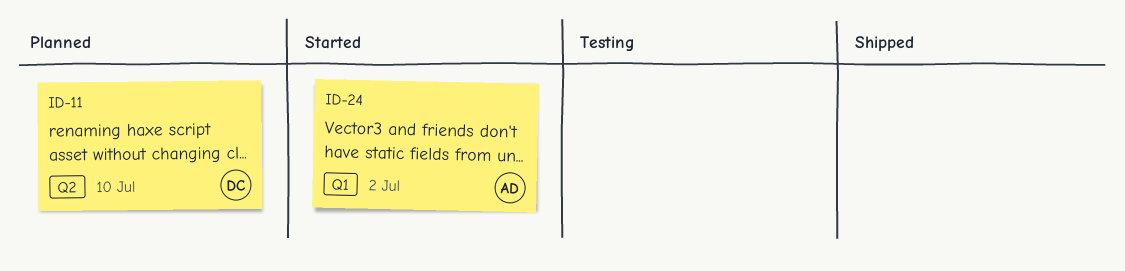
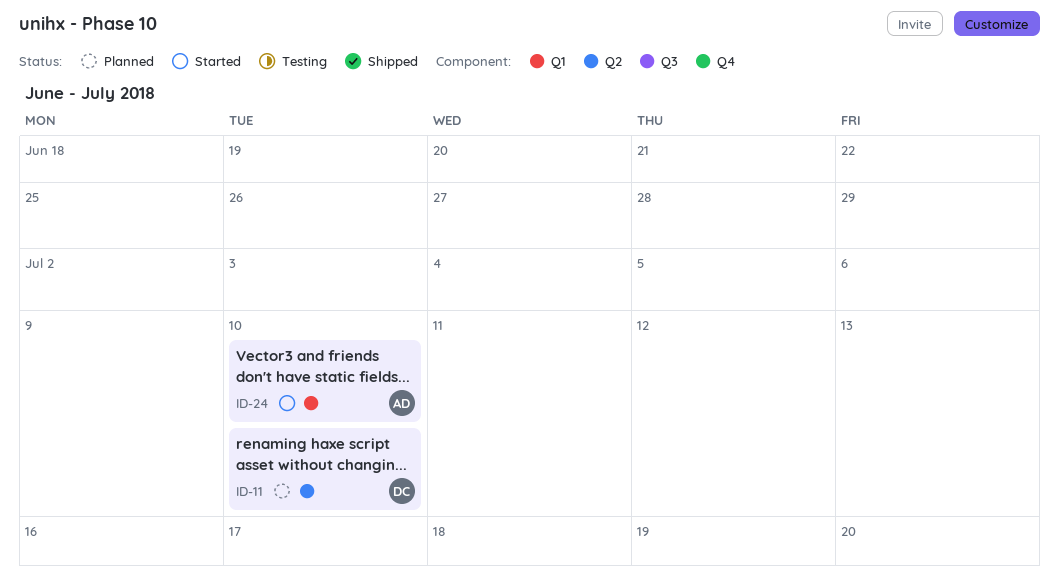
ID-24, due: Jul 2 -> Jul 10

